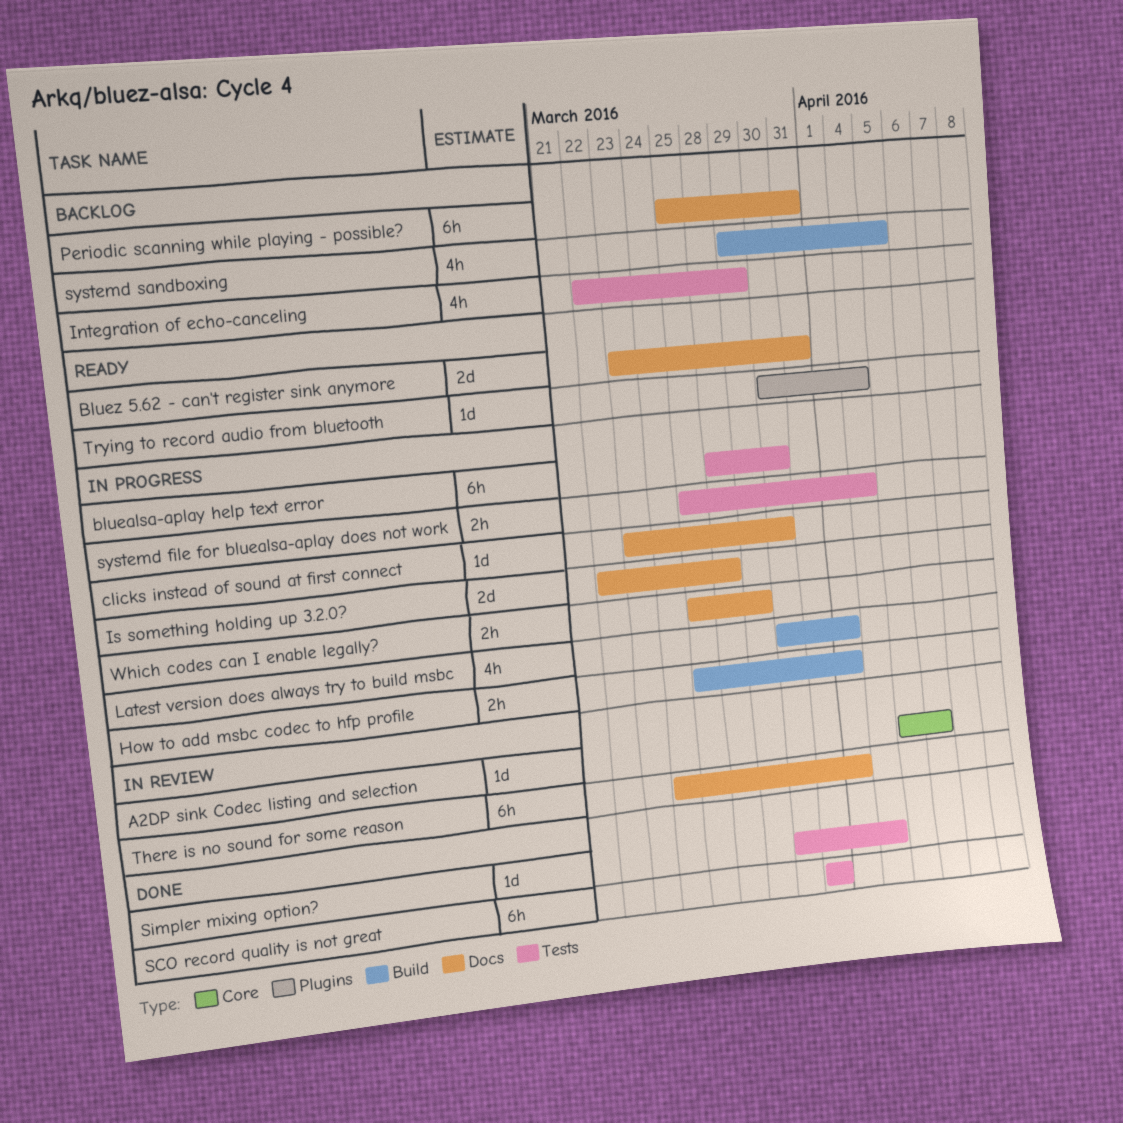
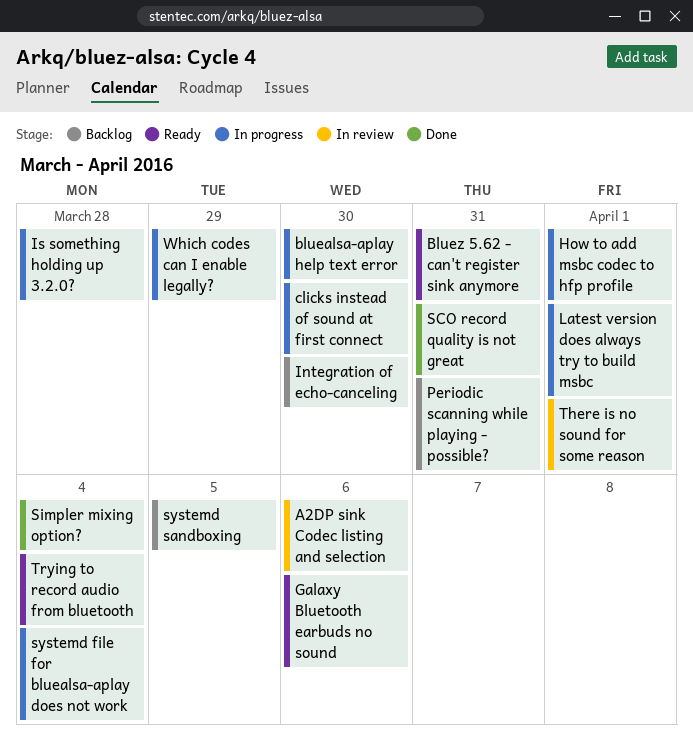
Galaxy Bluetooth earbuds no sound: none -> present
Integration of echo-canceling, due: Mar 29 -> Mar 30

